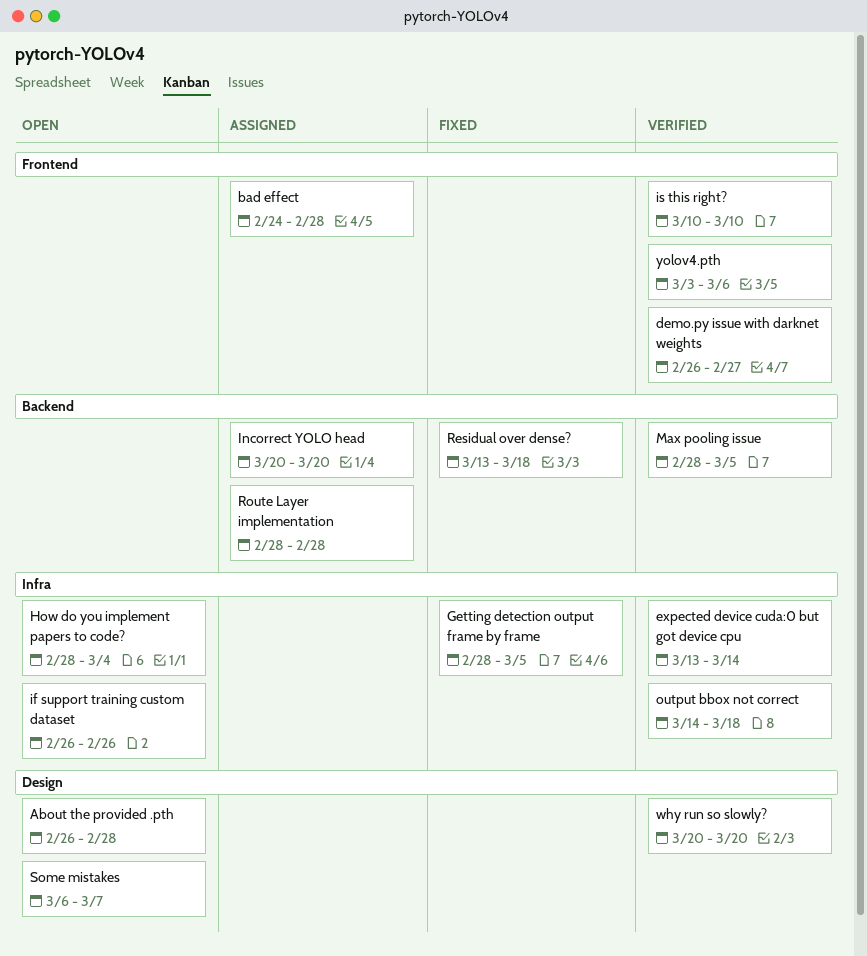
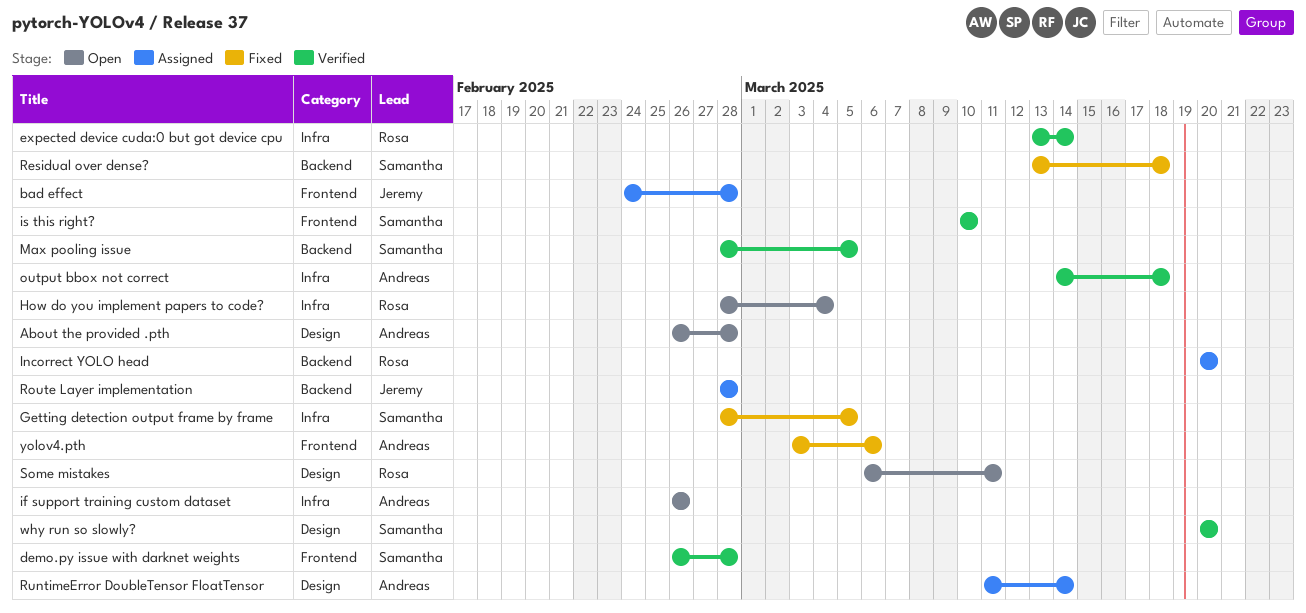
demo.py issue with darknet weights, due: Feb 27 -> Feb 28
RuntimeError DoubleTensor FloatTensor: none -> present
Some mistakes, due: Mar 7 -> Mar 11
yolov4.pth, status: Verified -> Fixed

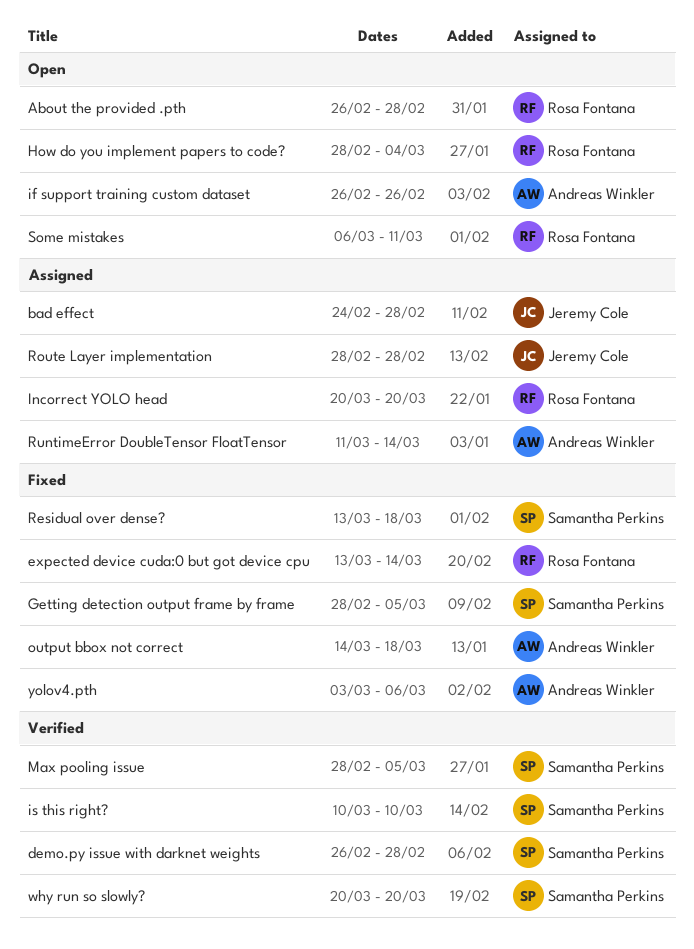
About the provided .pth, owner: Andreas Winkler -> Rosa Fontana
expected device cuda:0 but got device cpu, status: Verified -> Fixed
output bbox not correct, status: Verified -> Fixed

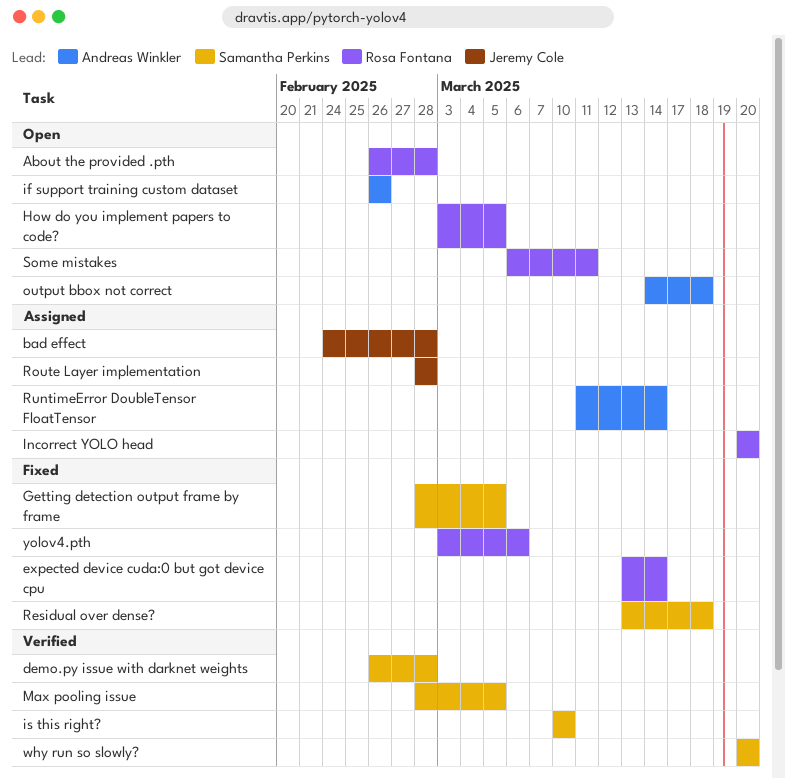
How do you implement papers to code?, start: Feb 28 -> Mar 3
How do you implement papers to code?, due: Mar 4 -> Mar 5
output bbox not correct, status: Fixed -> Open
yolov4.pth, owner: Andreas Winkler -> Rosa Fontana

